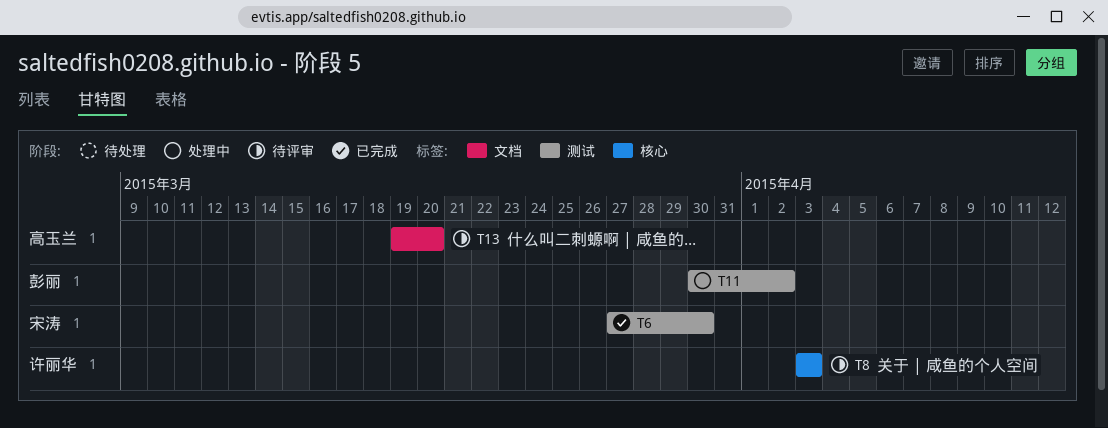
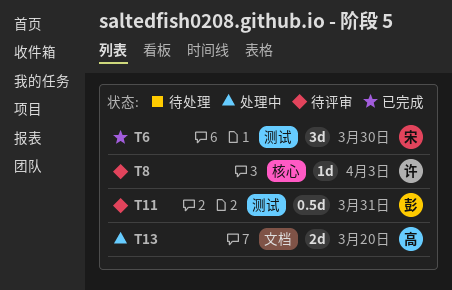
T11, status: 处理中 -> 待评审
T11, due: Apr 2 -> Mar 31
T13, status: 待评审 -> 处理中

